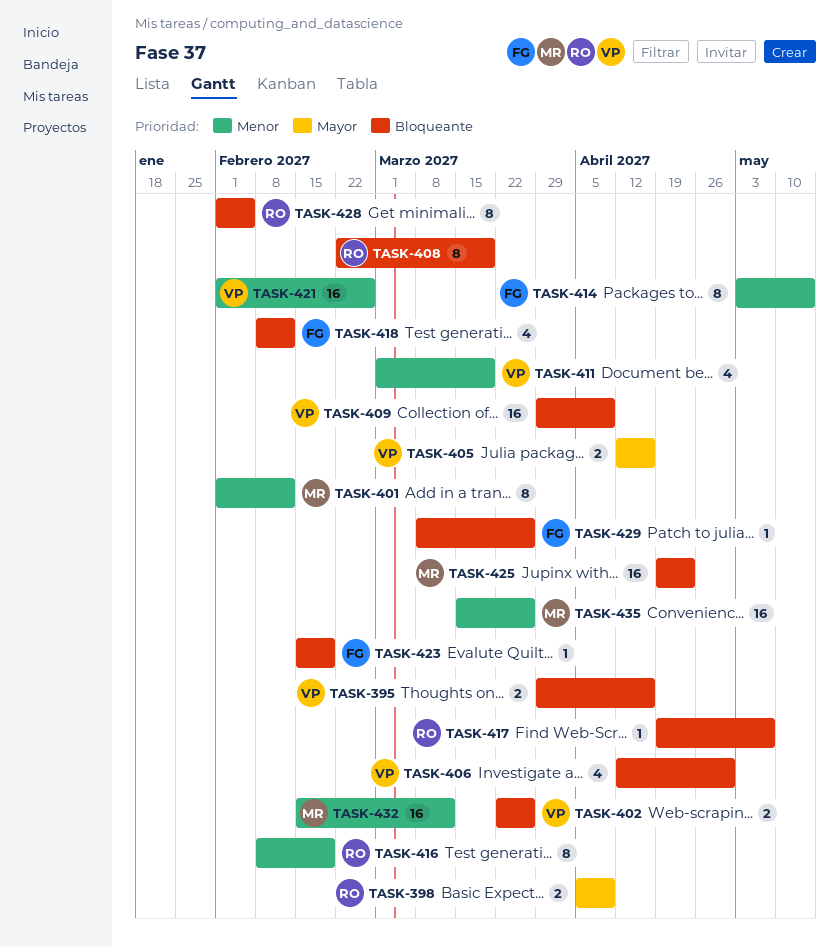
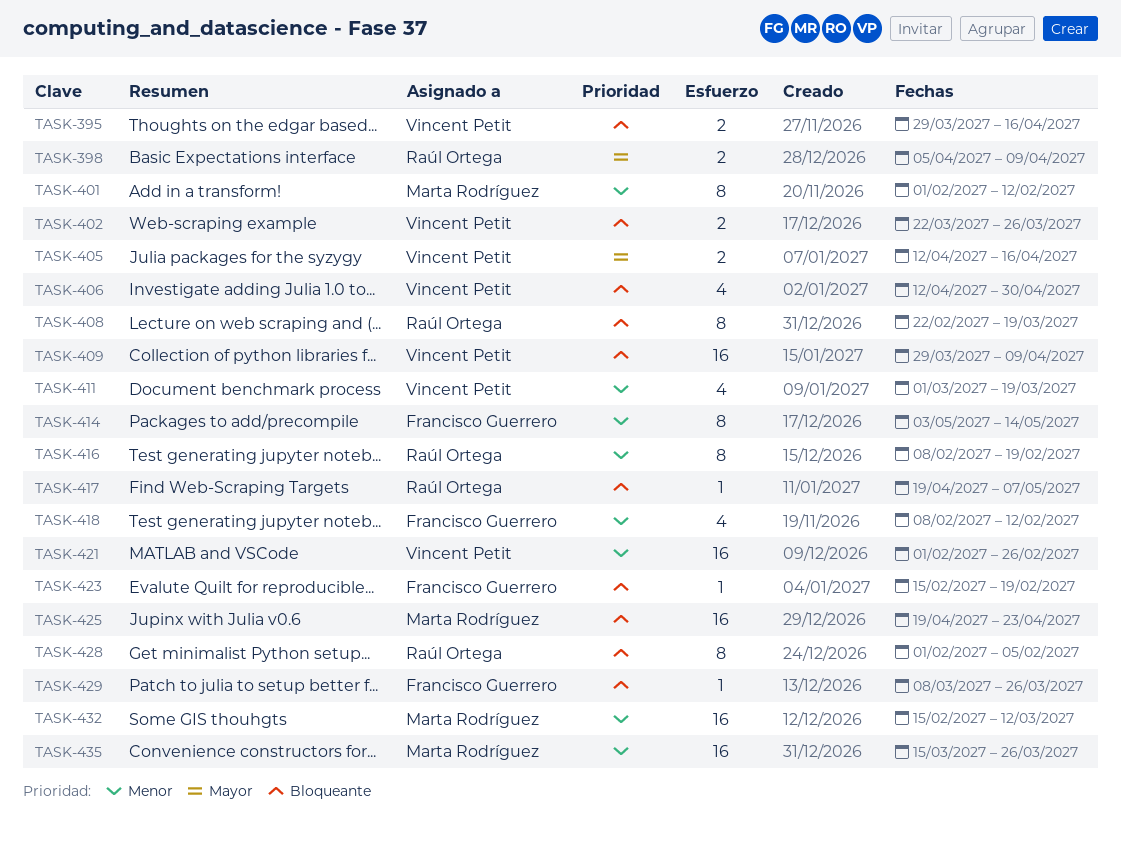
TASK-418, priority: Bloqueante -> Menor

